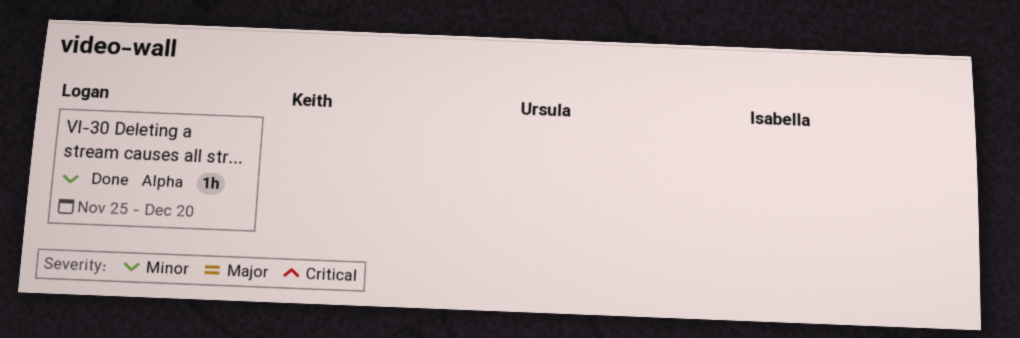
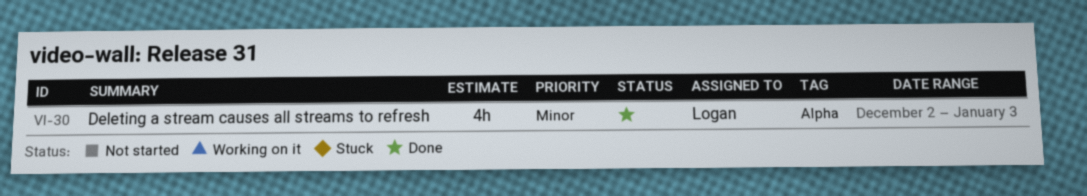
VI-30, estimate: 1h -> 4h
VI-30, start: Nov 25 -> Dec 2
VI-30, due: Dec 20 -> Jan 3

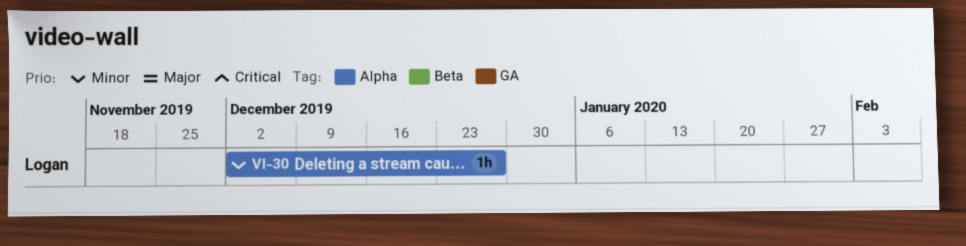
VI-30, estimate: 4h -> 1h
VI-30, due: Jan 3 -> Dec 27

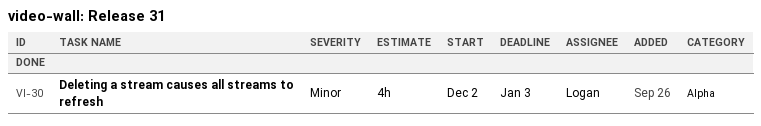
VI-30, estimate: 1h -> 4h
VI-30, due: Dec 27 -> Jan 3

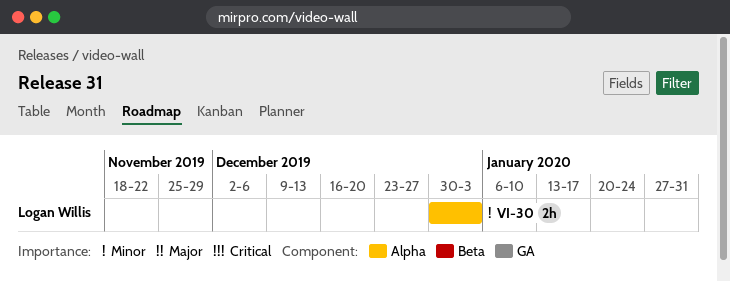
VI-30, estimate: 4h -> 2h
VI-30, start: Dec 2 -> Dec 30

